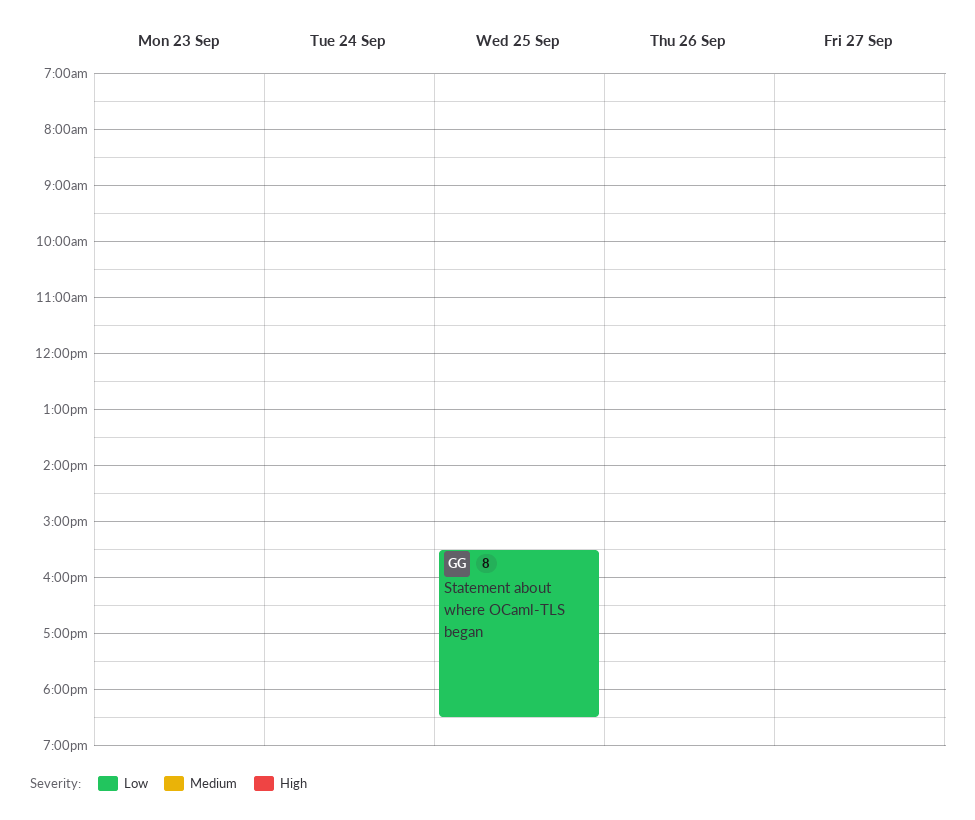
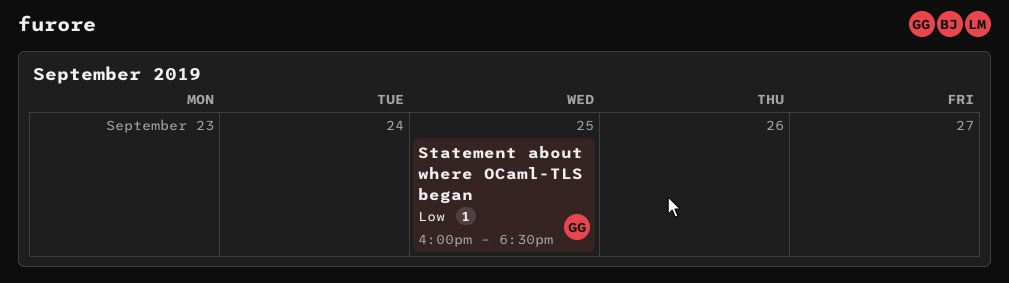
Statement about where OCaml-TLS began, estimate: 8 -> 1
Statement about where OCaml-TLS began, begins: 15:30 -> 16:00

